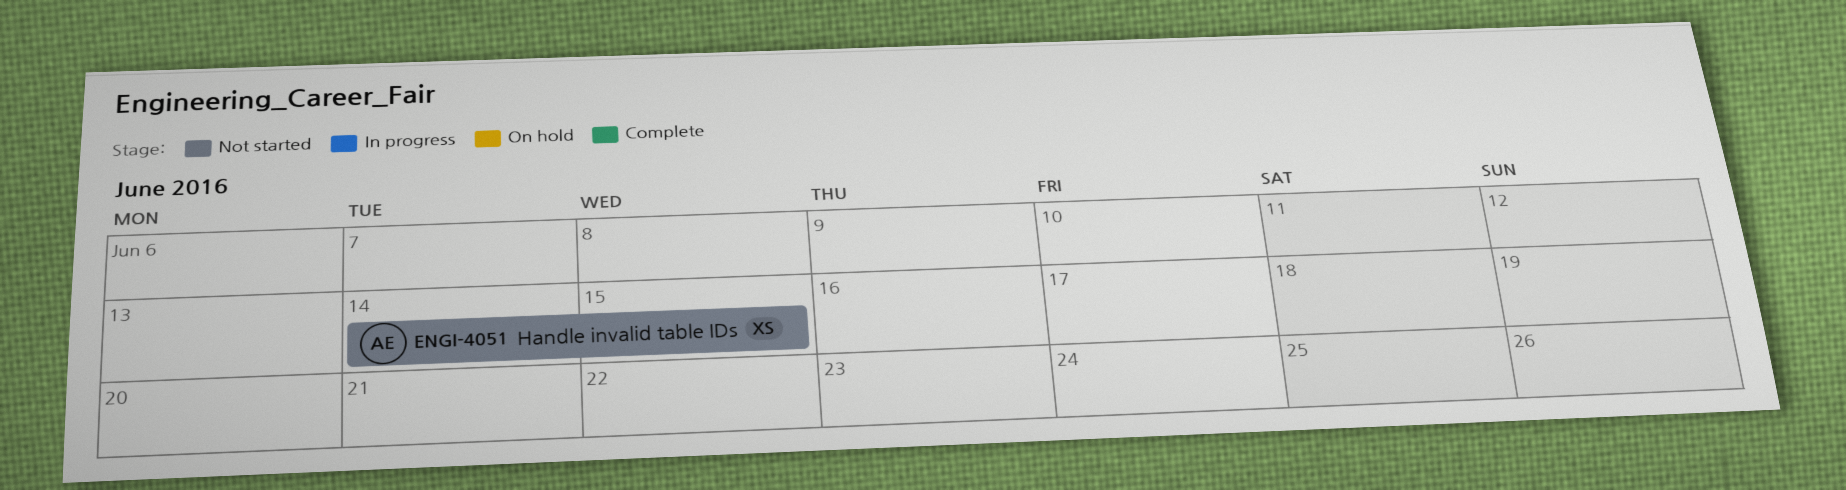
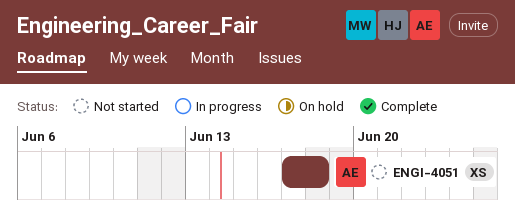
ENGI-4051, start: Jun 14 -> Jun 17
ENGI-4051, due: Jun 15 -> Jun 18

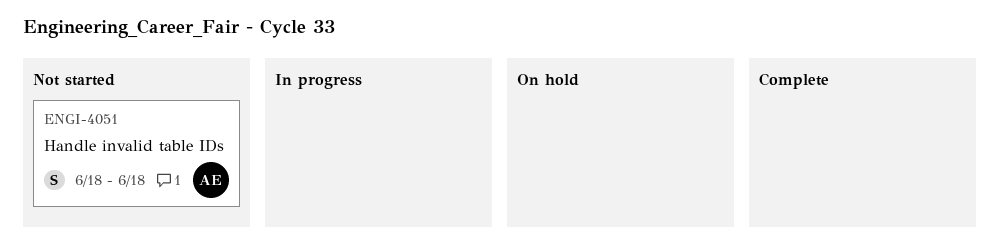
ENGI-4051, estimate: XS -> S
ENGI-4051, start: Jun 17 -> Jun 18

